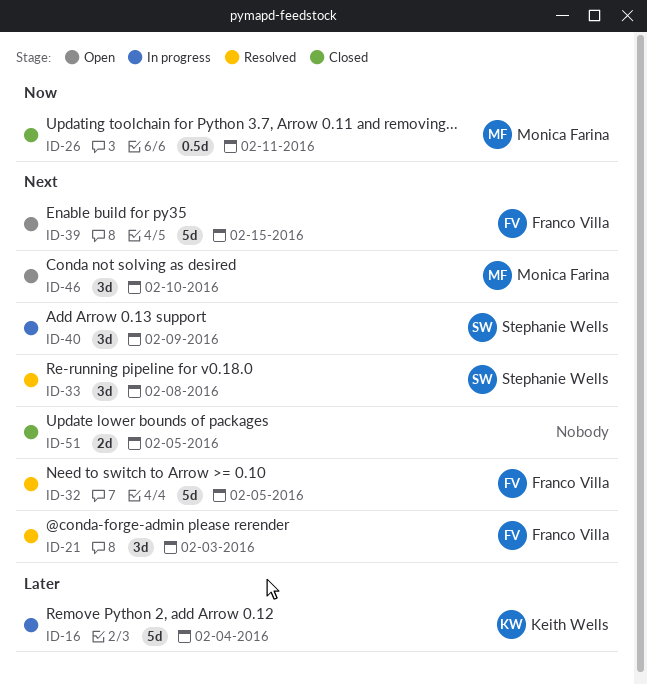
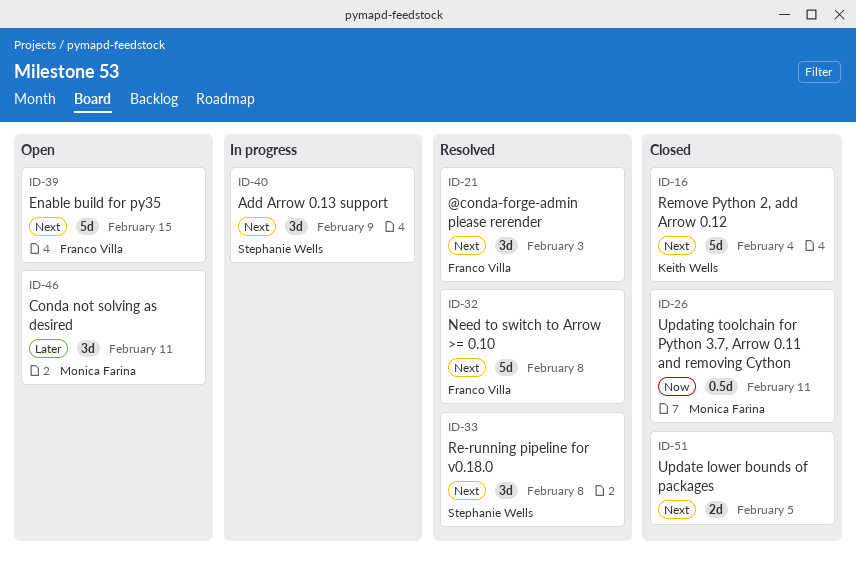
ID-16, status: In progress -> Closed
ID-16, priority: Later -> Next
ID-32, due: Feb 5 -> Feb 8
ID-46, priority: Next -> Later
ID-46, due: Feb 10 -> Feb 11

